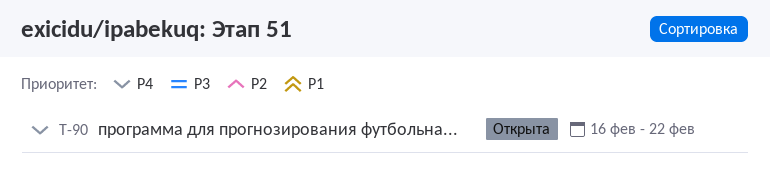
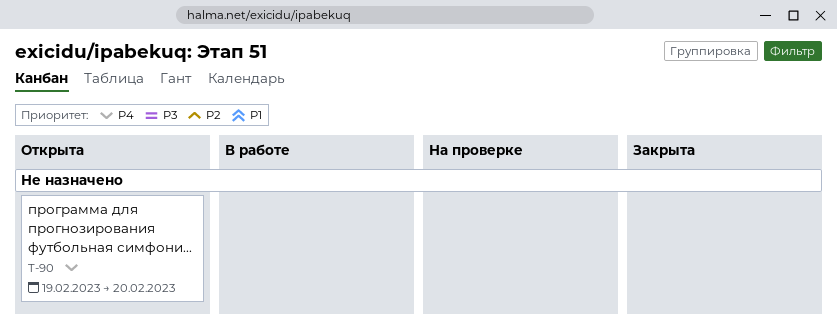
T-90, start: Feb 16 -> Feb 19
T-90, due: Feb 22 -> Feb 20

